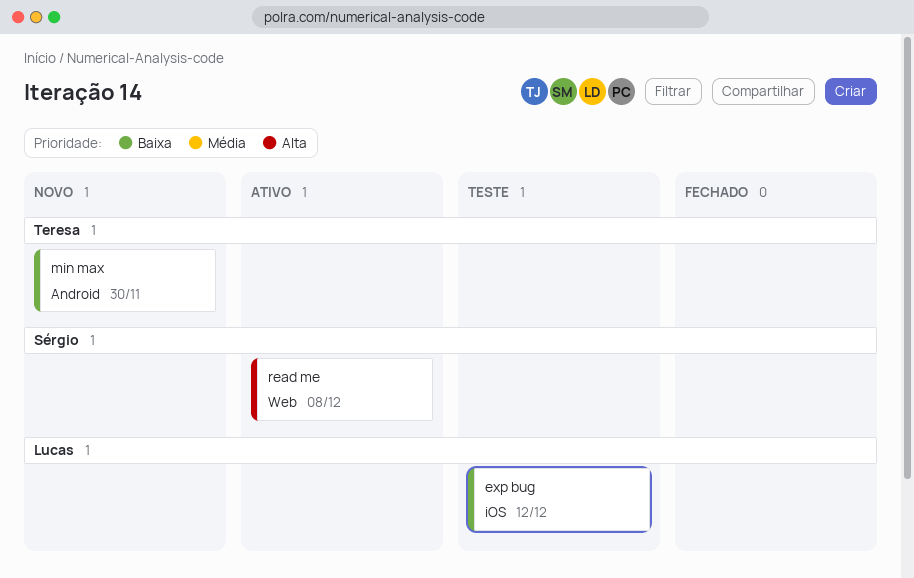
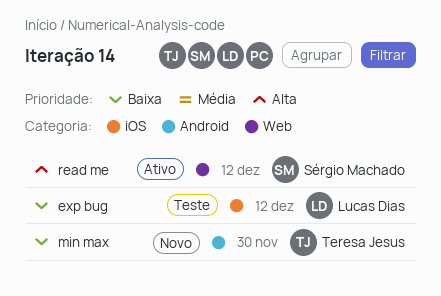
read me, due: Dec 8 -> Dec 12

